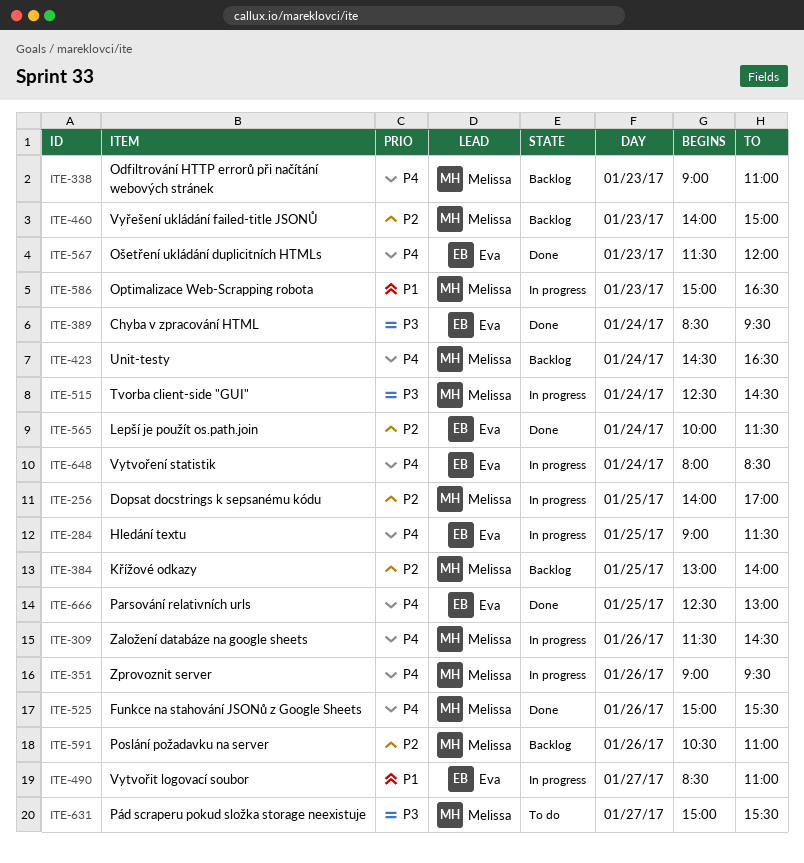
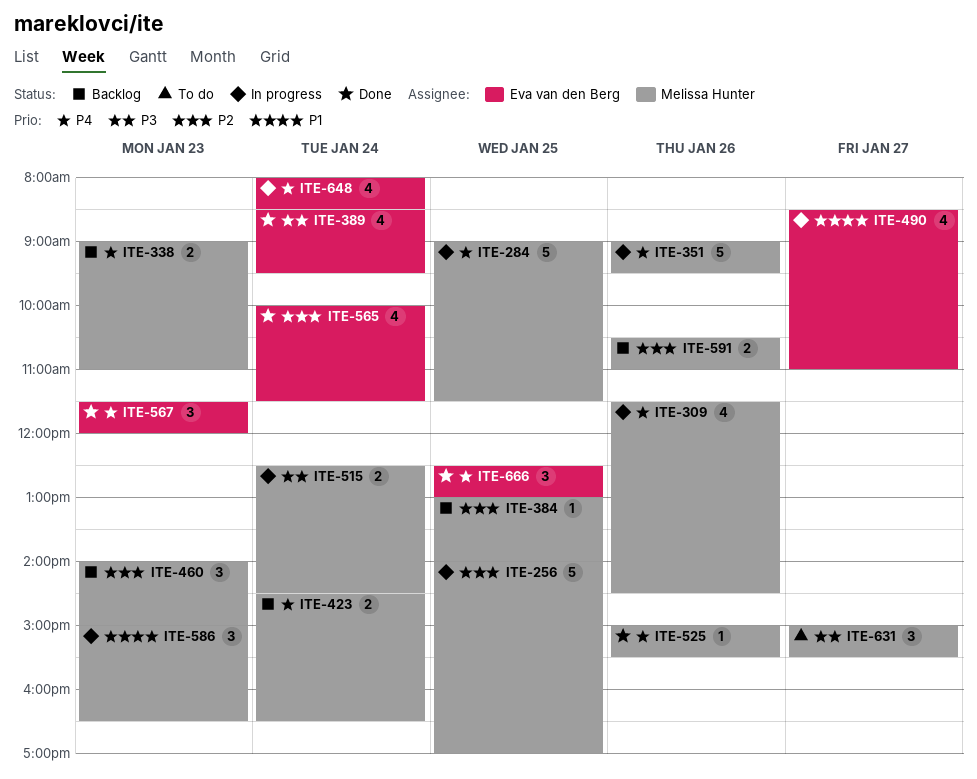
ITE-284, owner: Eva van den Berg -> Melissa Hunter

